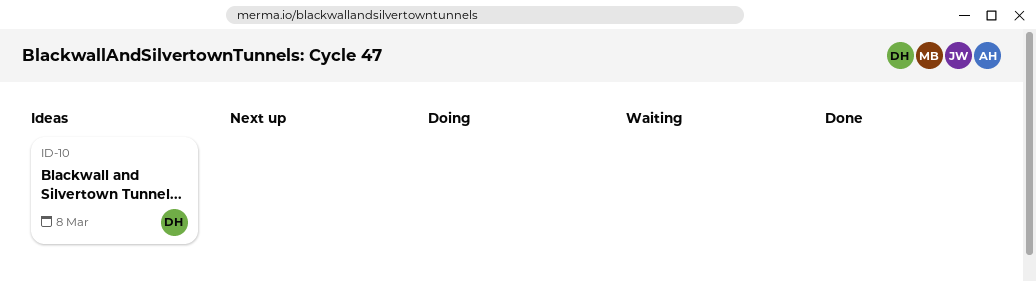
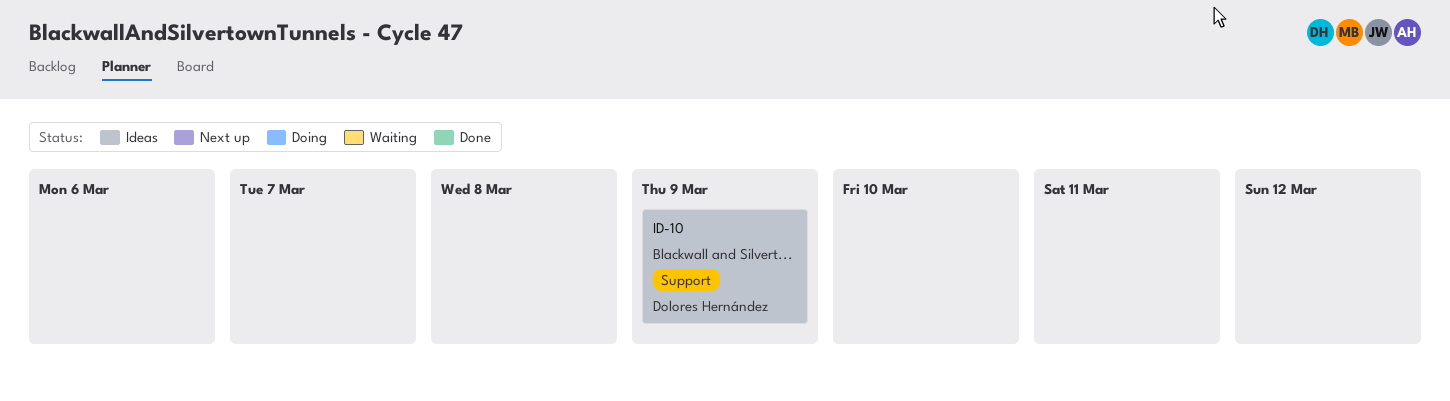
ID-10, due: Mar 8 -> Mar 9

